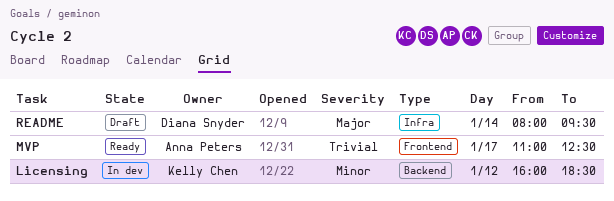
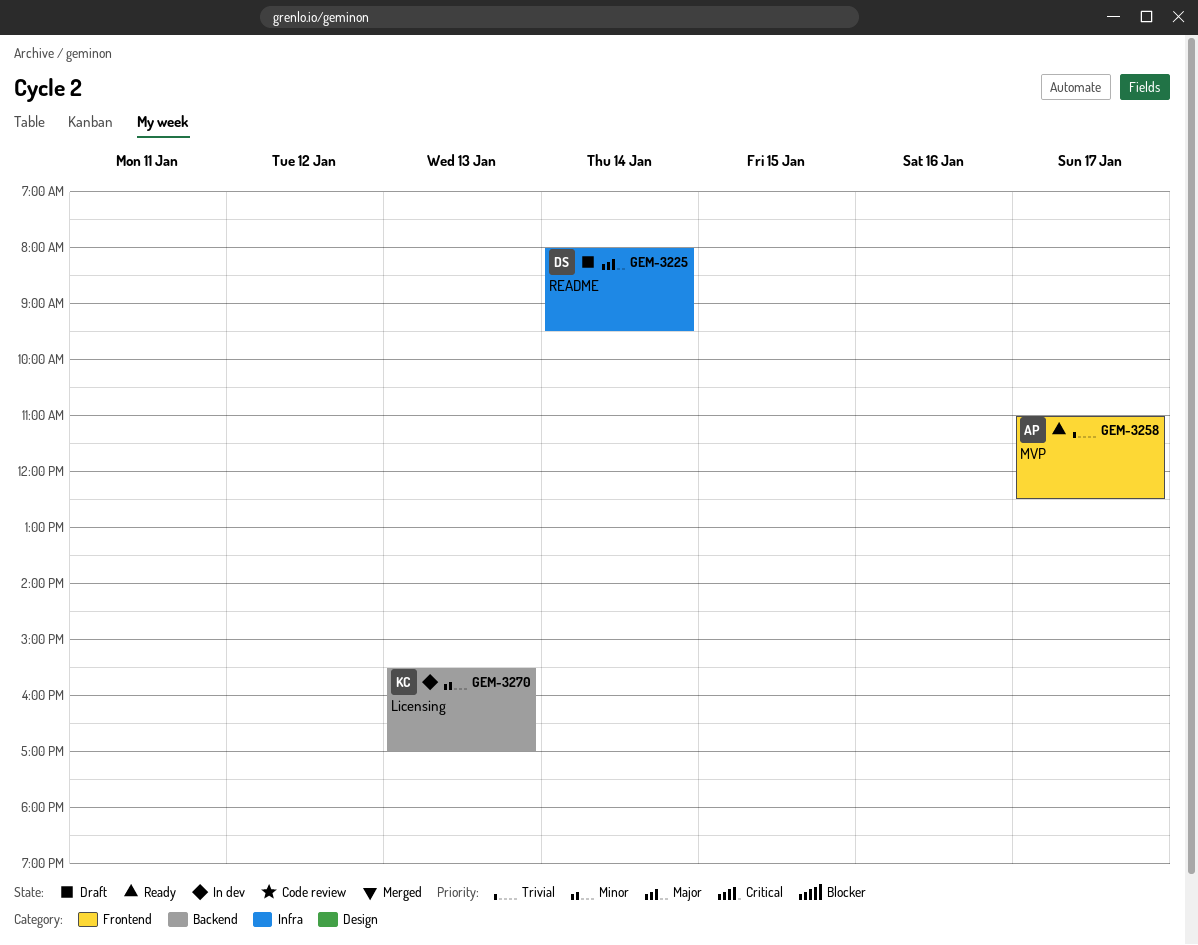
Licensing, day: Jan 12 -> Jan 13
Licensing, begins: 16:00 -> 15:30
Licensing, ends: 18:30 -> 17:00

